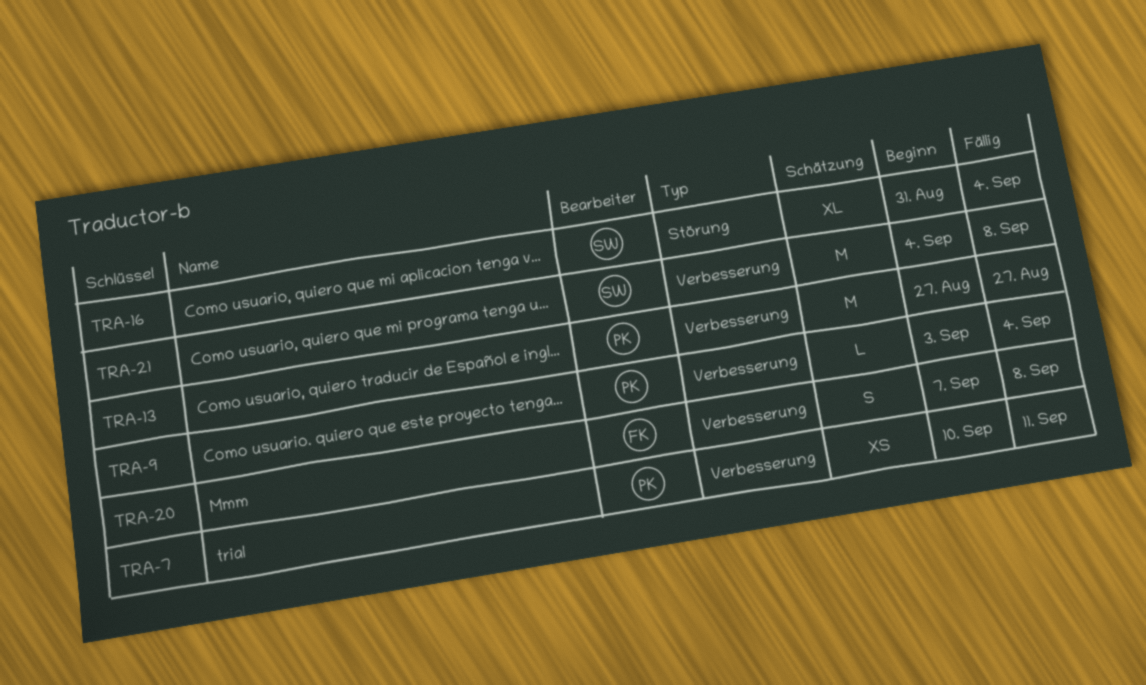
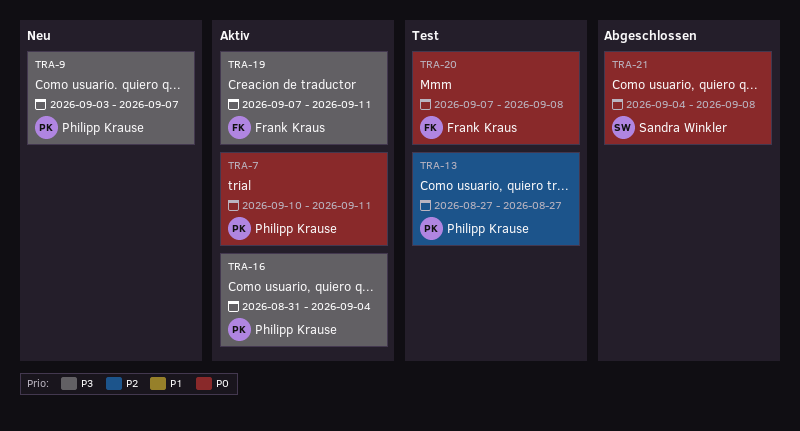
TRA-9, due: Sep 4 -> Sep 7
TRA-16, owner: Sandra Winkler -> Philipp Krause
TRA-19: none -> present

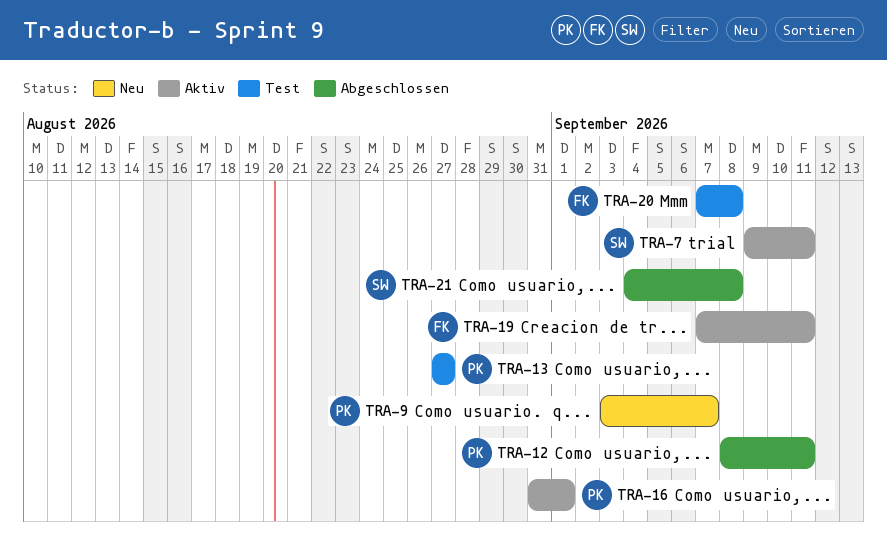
TRA-7, owner: Philipp Krause -> Sandra Winkler
TRA-7, start: Sep 10 -> Sep 9
TRA-12: none -> present
TRA-16, due: Sep 4 -> Sep 1

